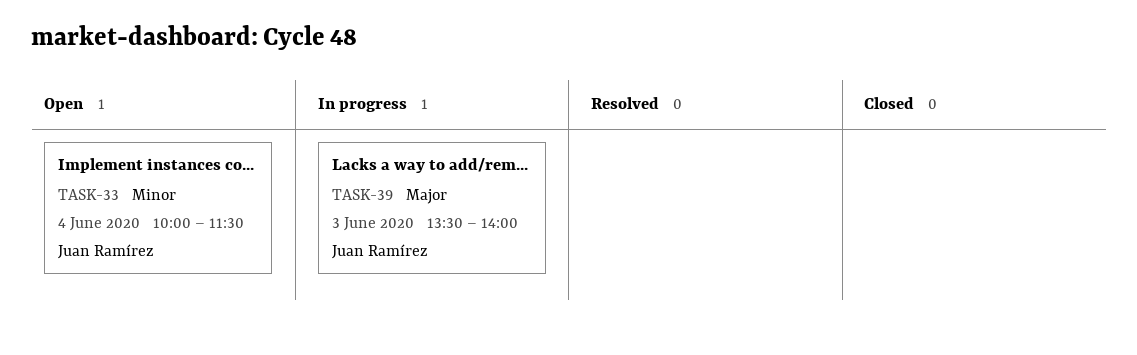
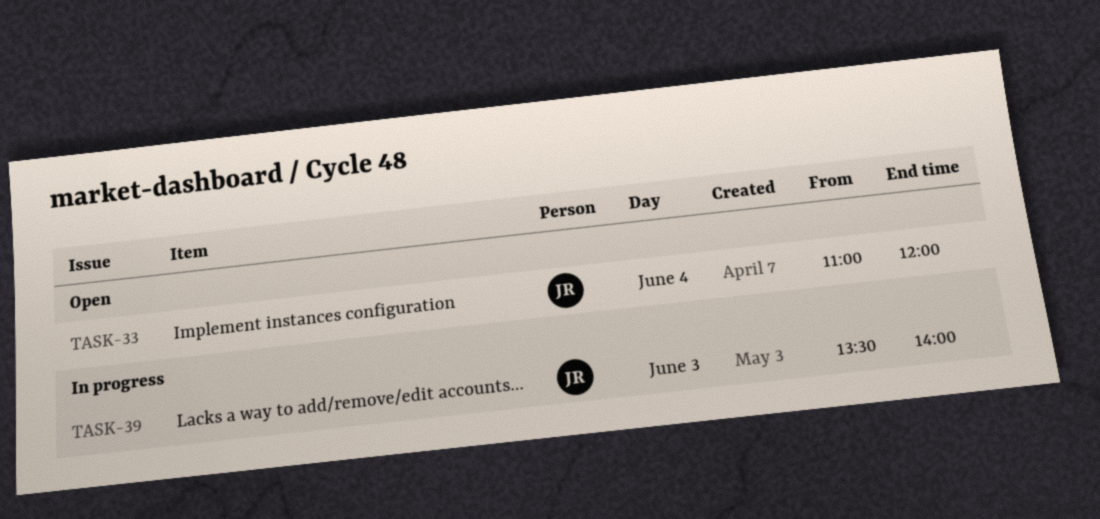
TASK-33, begins: 10:00 -> 11:00
TASK-33, ends: 11:30 -> 12:00

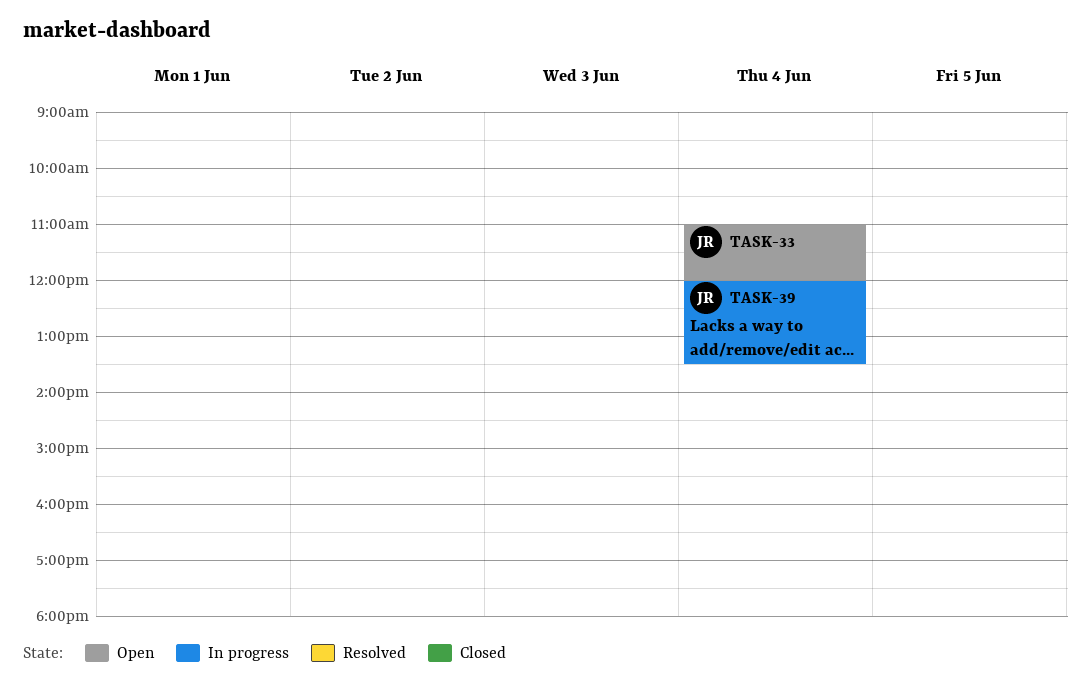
TASK-39, day: Jun 3 -> Jun 4
TASK-39, begins: 13:30 -> 12:00
TASK-39, ends: 14:00 -> 13:30

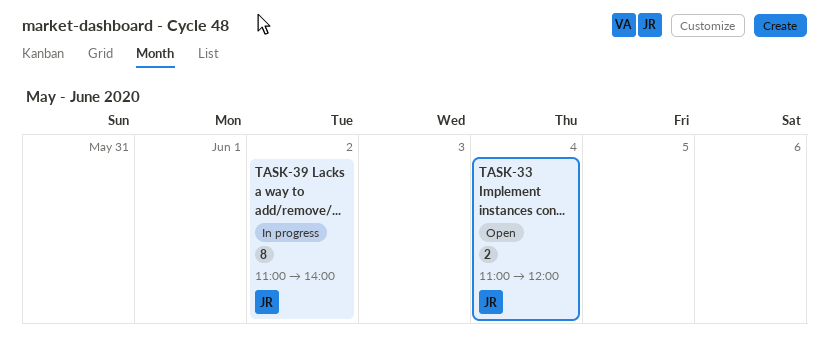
TASK-39, day: Jun 4 -> Jun 2
TASK-39, begins: 12:00 -> 11:00
TASK-39, ends: 13:30 -> 14:00

